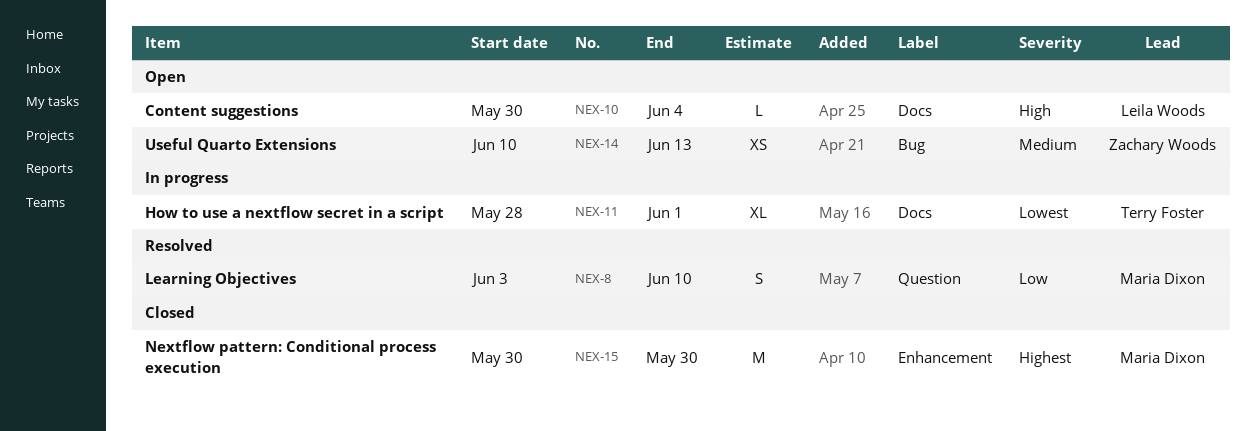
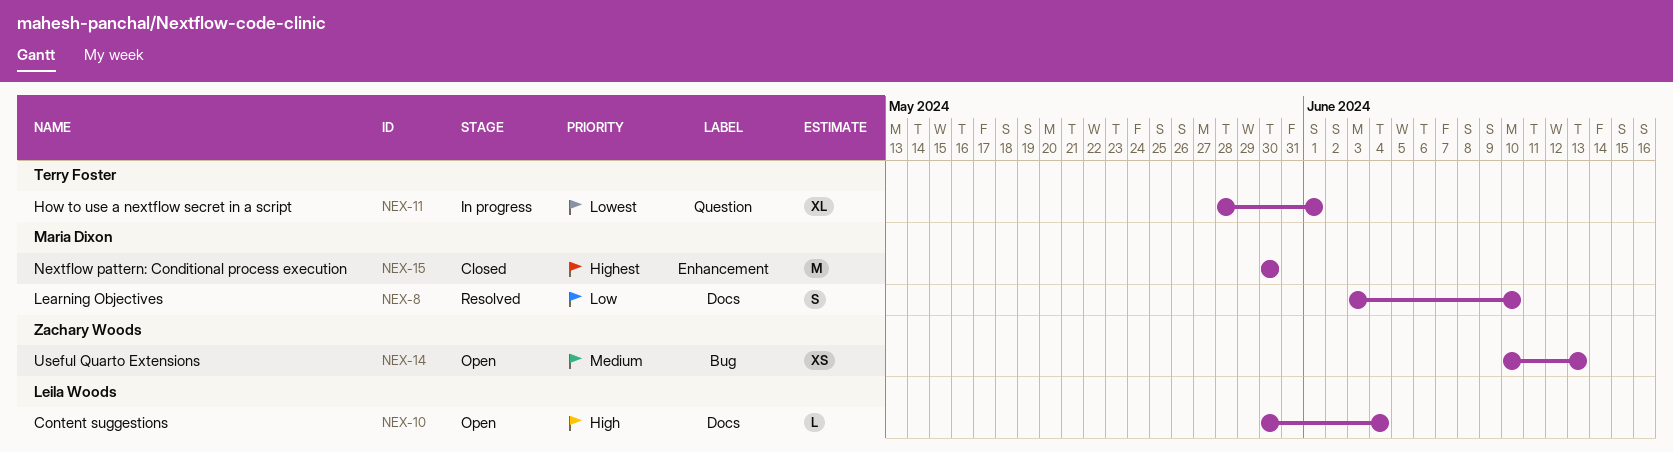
NEX-8, label: Question -> Docs
NEX-11, label: Docs -> Question

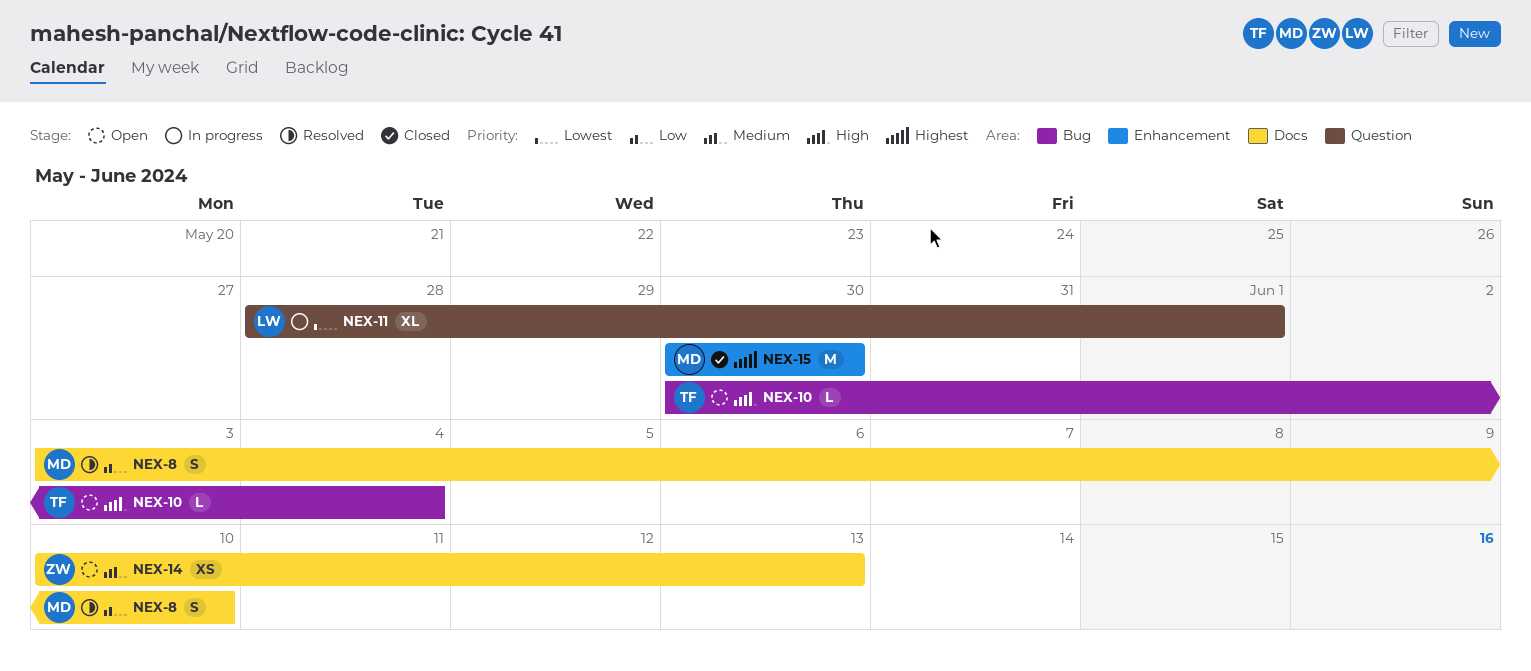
NEX-10, owner: Leila Woods -> Terry Foster
NEX-10, label: Docs -> Bug
NEX-11, owner: Terry Foster -> Leila Woods
NEX-14, label: Bug -> Docs

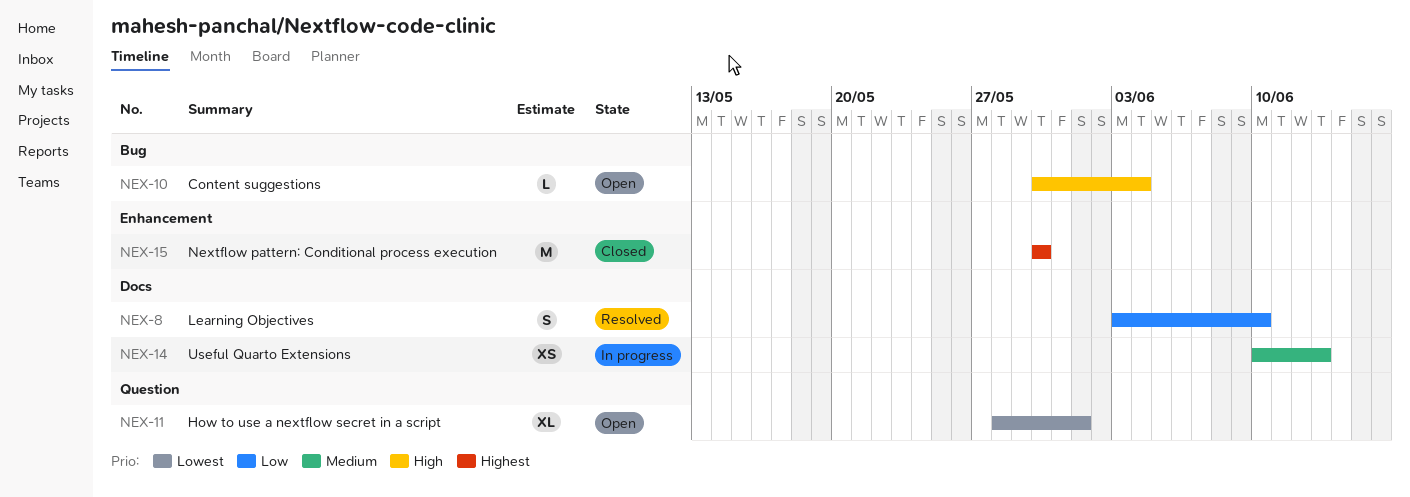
NEX-11, status: In progress -> Open
NEX-14, status: Open -> In progress

